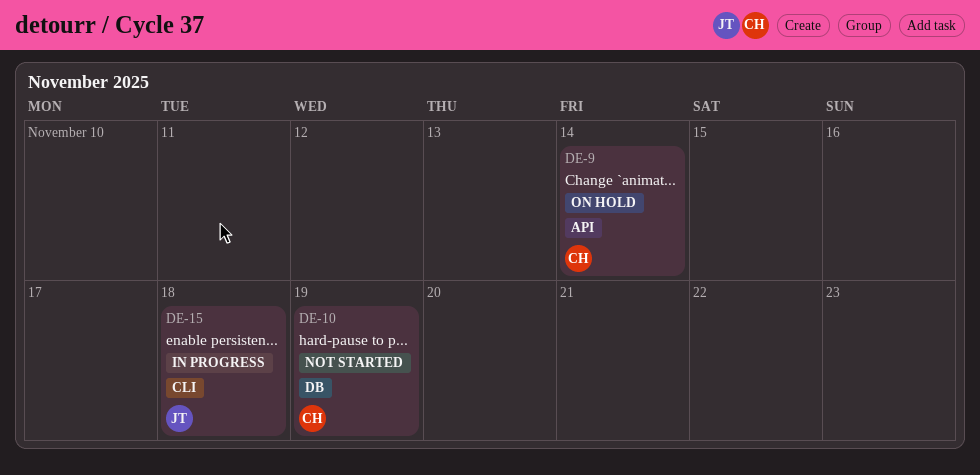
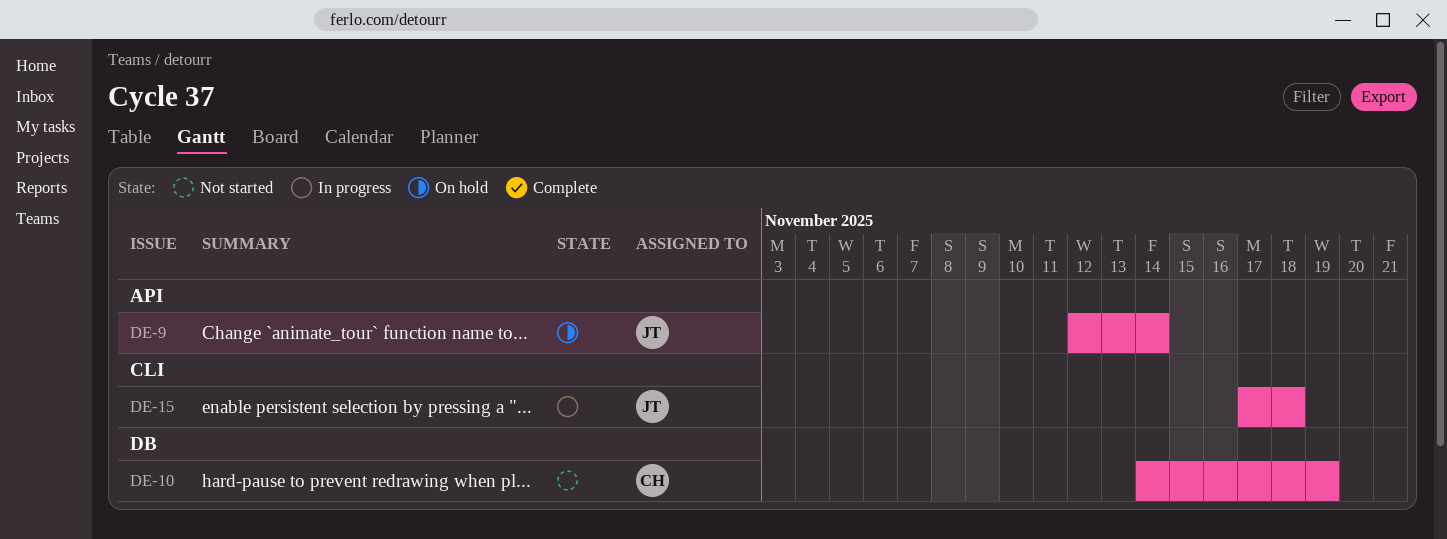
DE-9, owner: CH -> JT

